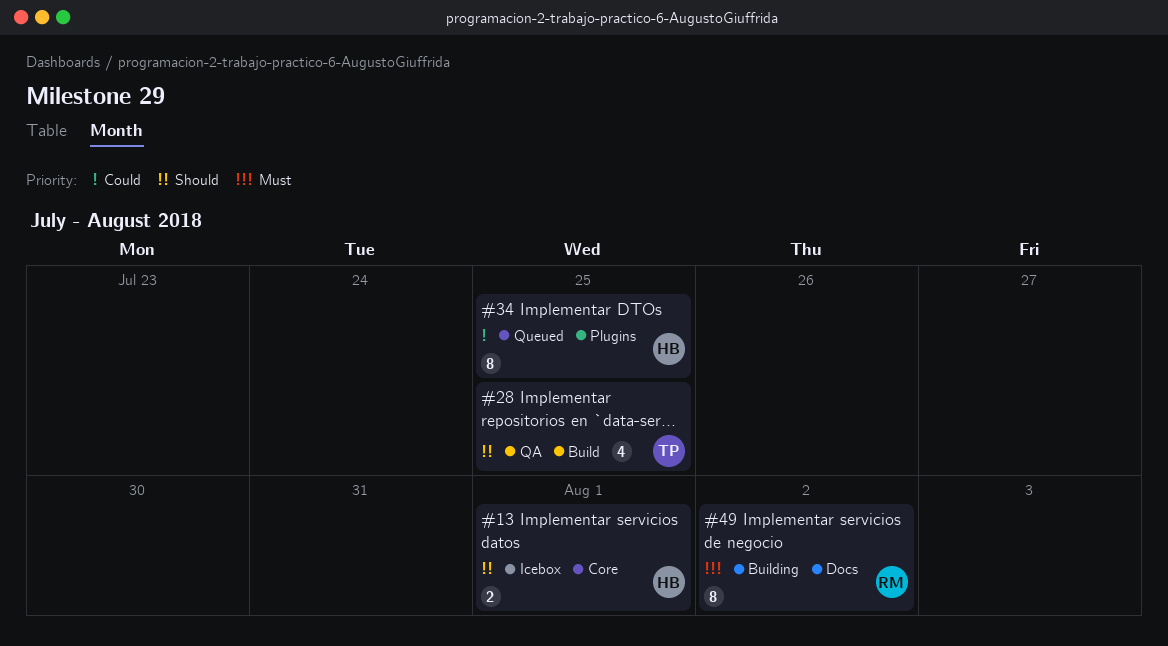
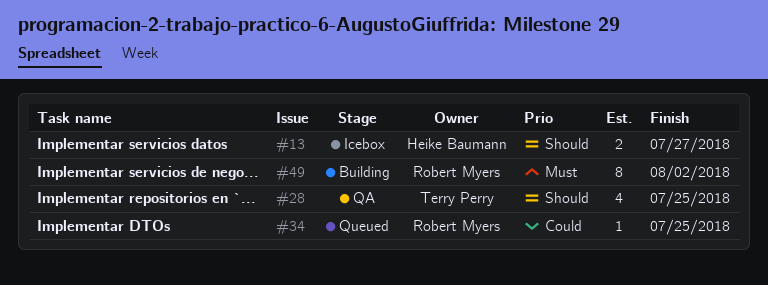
#13, due: Aug 1 -> Jul 27
#34, owner: Heike Baumann -> Robert Myers
#34, estimate: 8 -> 1

